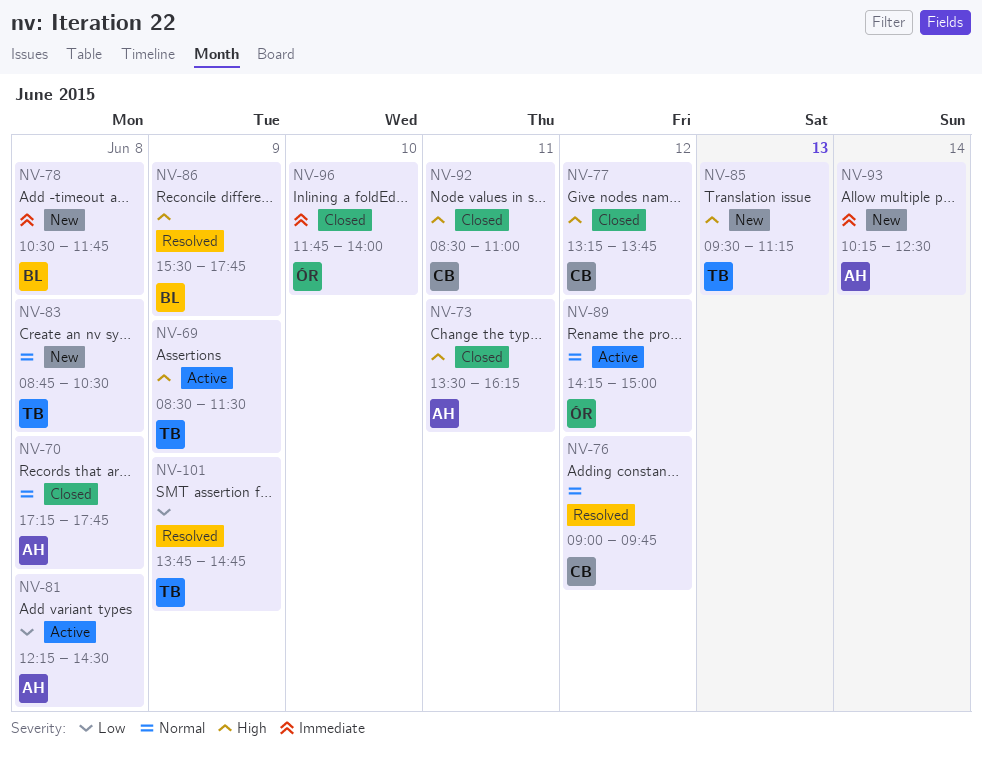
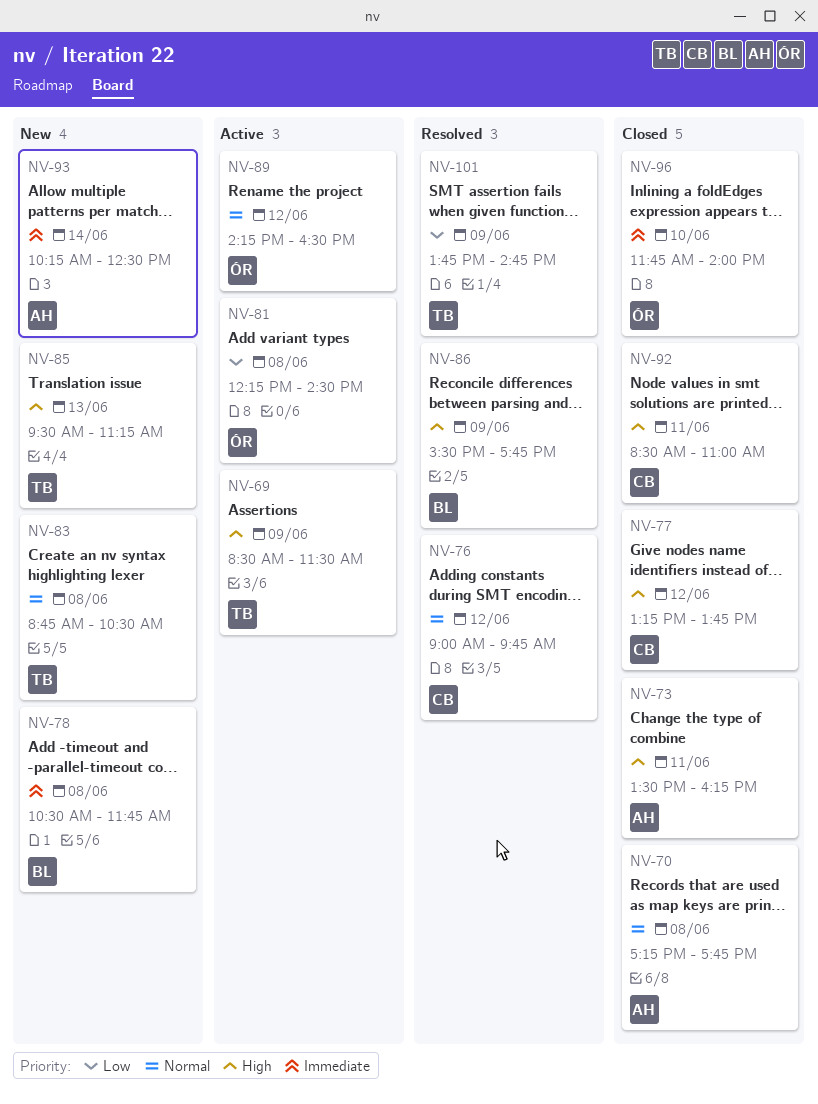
NV-81, owner: AH -> ÓR
NV-89, ends: 15:00 -> 16:30

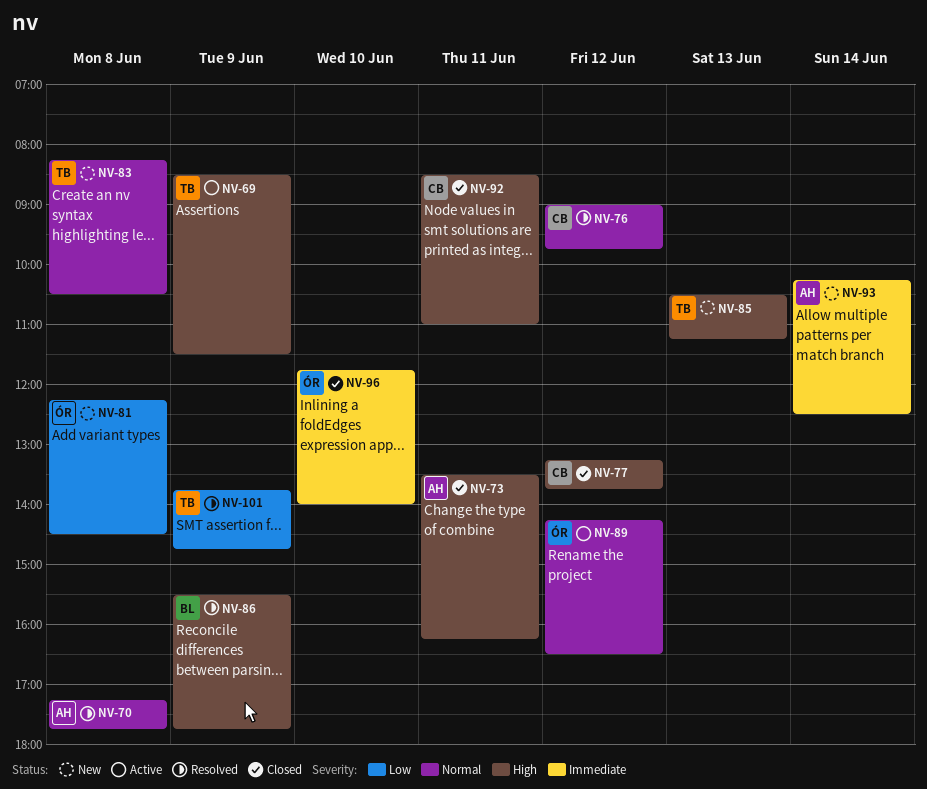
NV-70, status: Closed -> Resolved
NV-78: present -> none
NV-81, status: Active -> New
NV-83, begins: 08:45 -> 08:15
NV-85, begins: 09:30 -> 10:30

